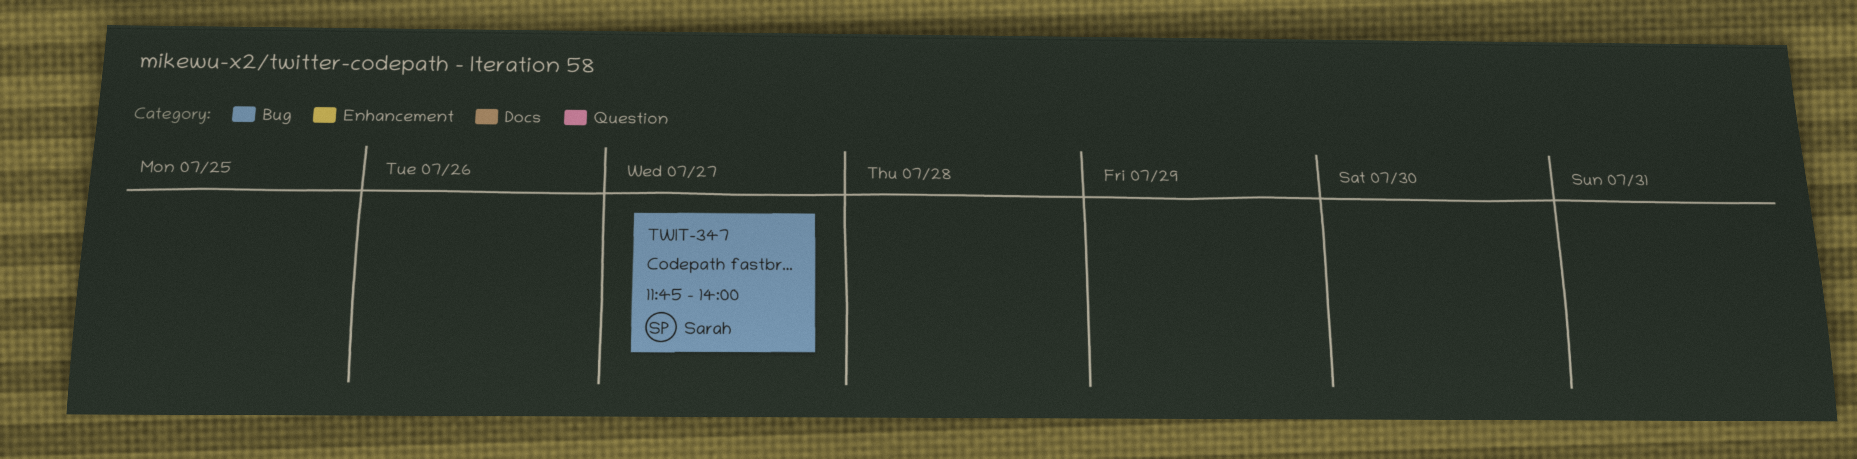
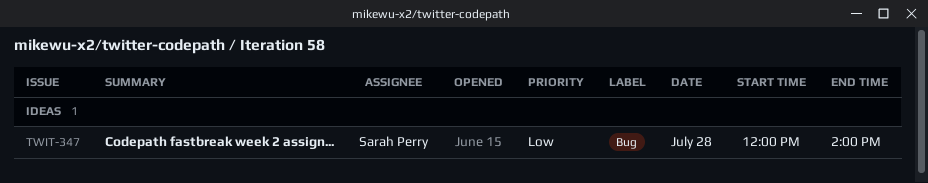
TWIT-347, day: Jul 27 -> Jul 28
TWIT-347, begins: 11:45 -> 12:00

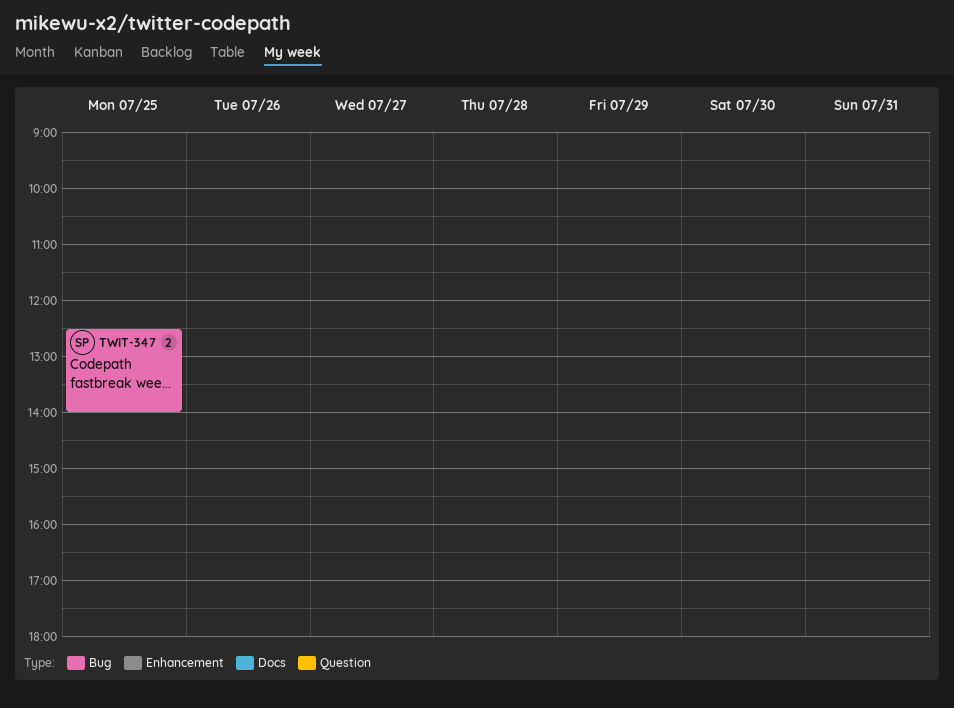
TWIT-347, day: Jul 28 -> Jul 25
TWIT-347, begins: 12:00 -> 12:30

